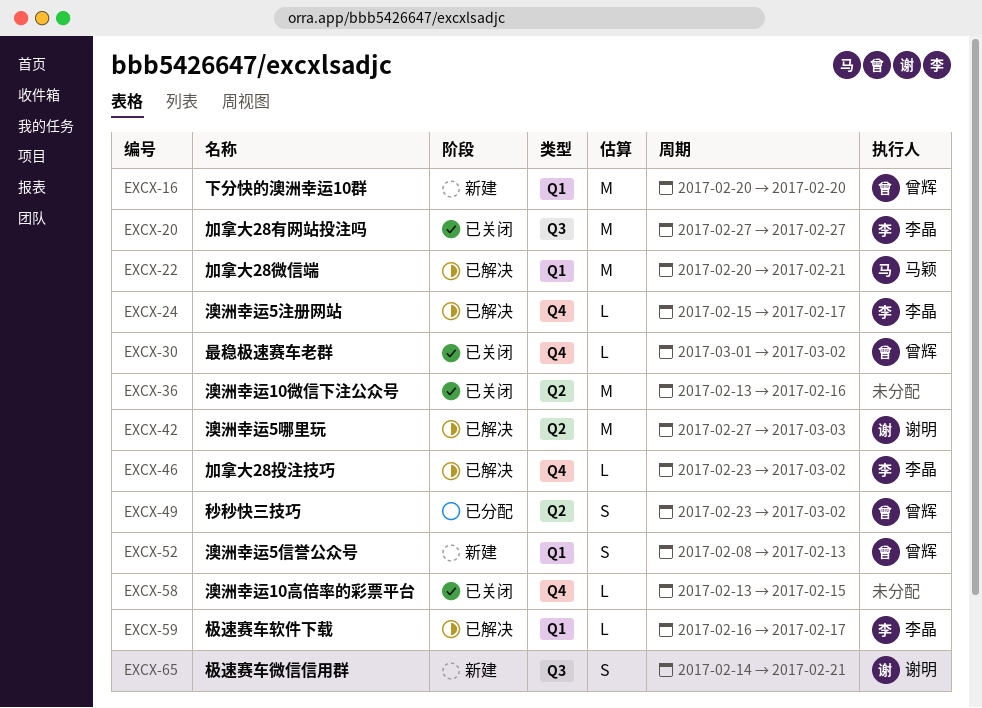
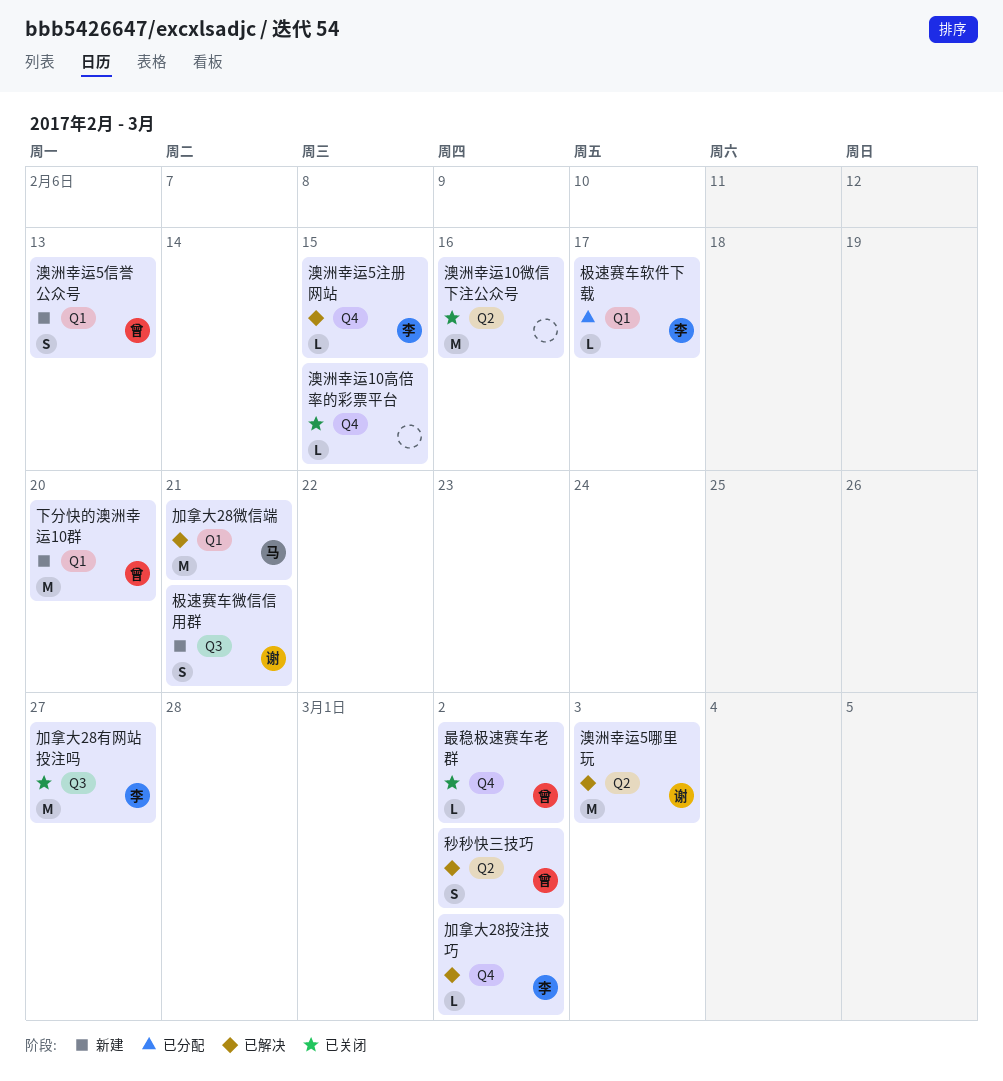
极速赛车软件下载, status: 已解决 -> 已分配
澳洲幸运5注册网站, due: Feb 17 -> Feb 15
秒秒快三技巧, status: 已分配 -> 已解决

